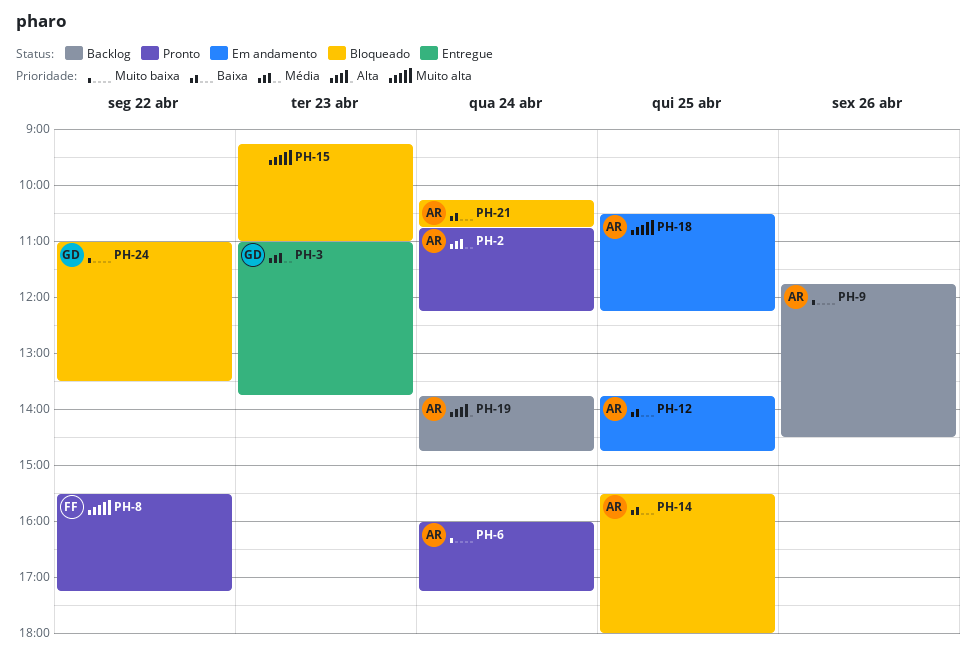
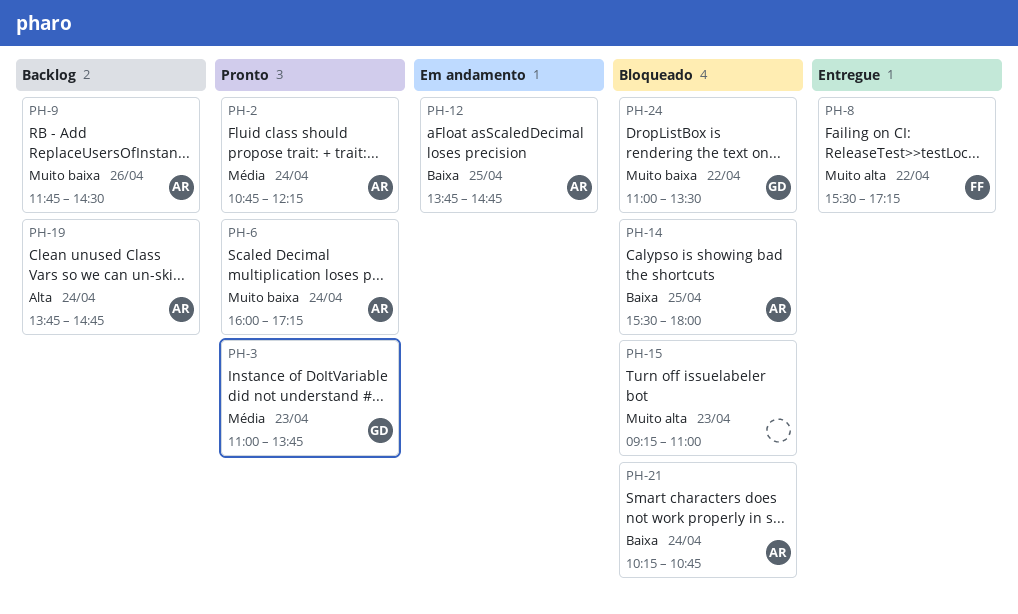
PH-3, status: Entregue -> Pronto
PH-8, status: Pronto -> Entregue
PH-18: present -> none

